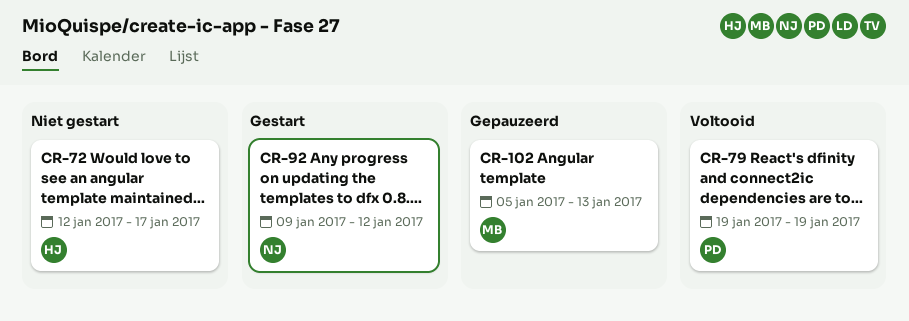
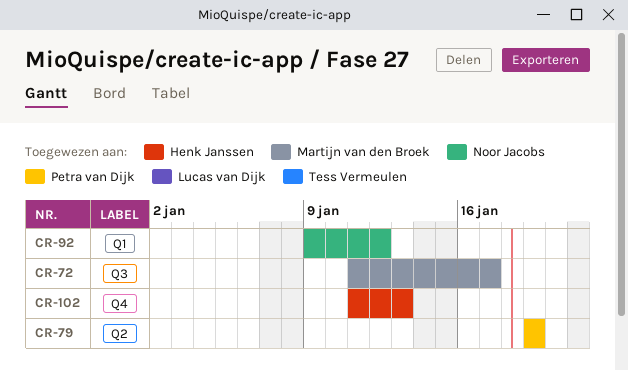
CR-72, owner: Henk Janssen -> Martijn van den Broek
CR-72, start: Jan 12 -> Jan 11
CR-102, owner: Martijn van den Broek -> Henk Janssen
CR-102, start: Jan 5 -> Jan 11

